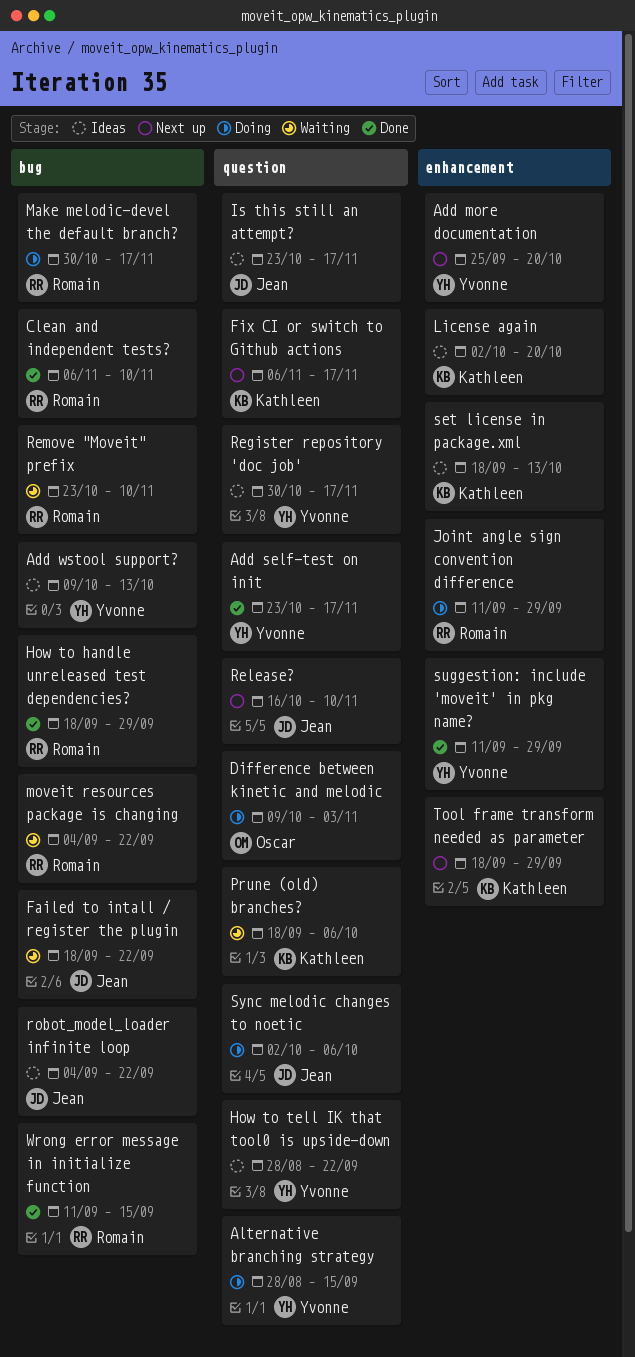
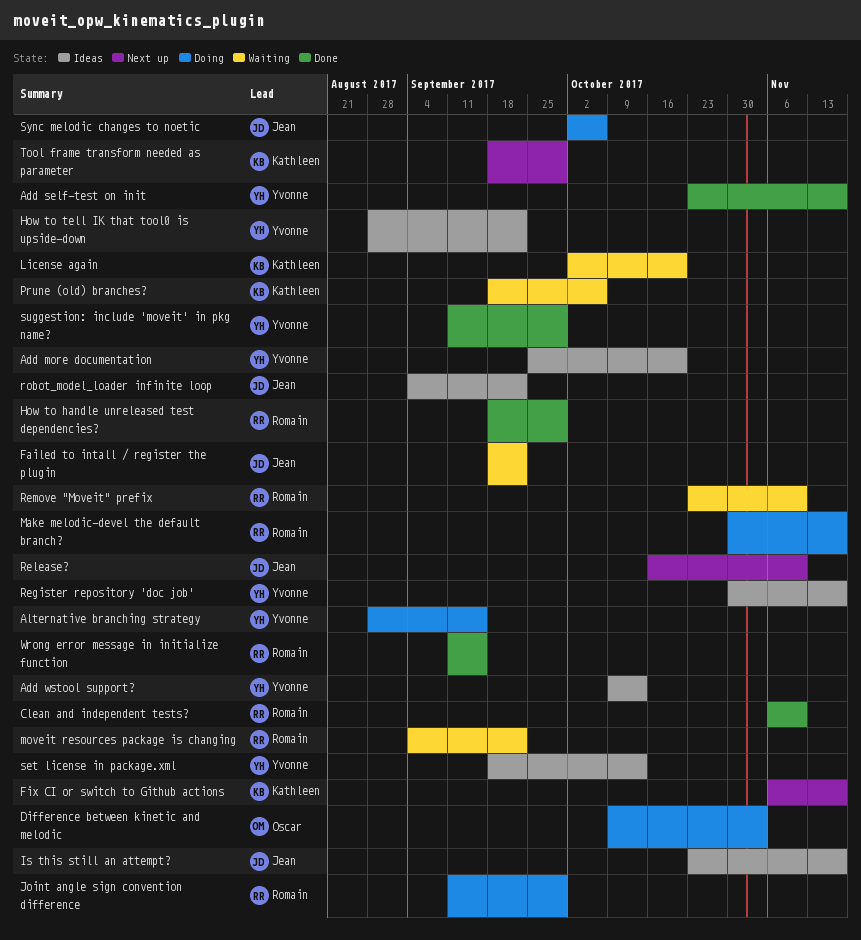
Add more documentation, status: Next up -> Ideas
License again, status: Ideas -> Waiting
set license in package.xml, owner: Kathleen -> Yvonne

